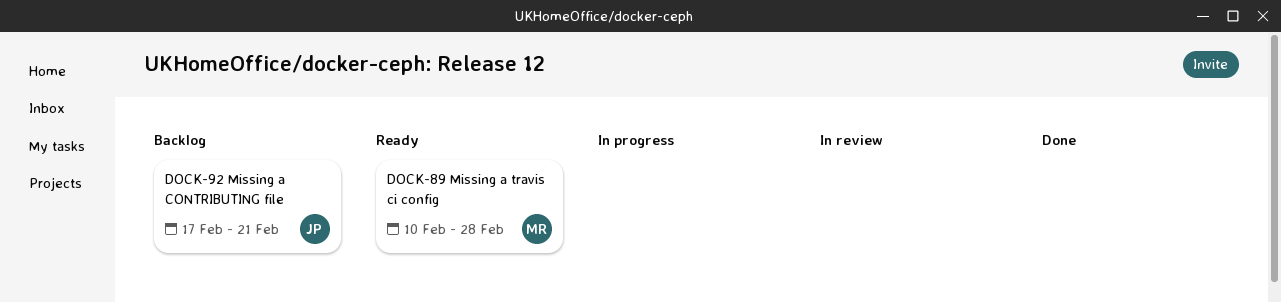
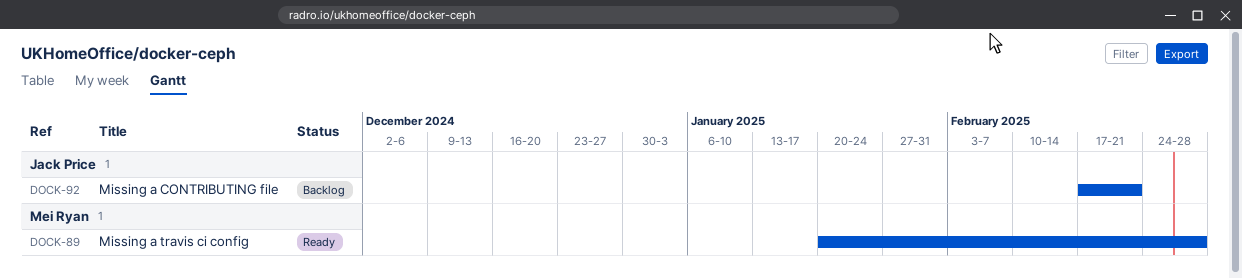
DOCK-89, start: Feb 10 -> Jan 20

